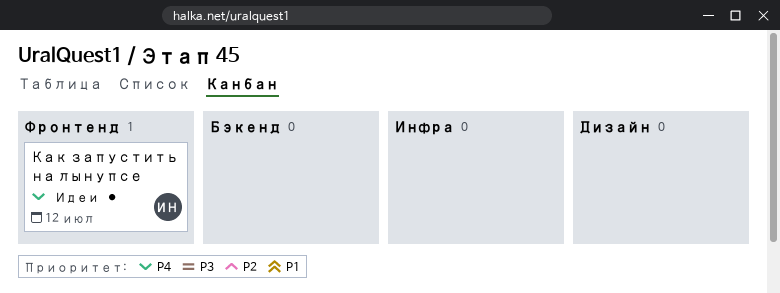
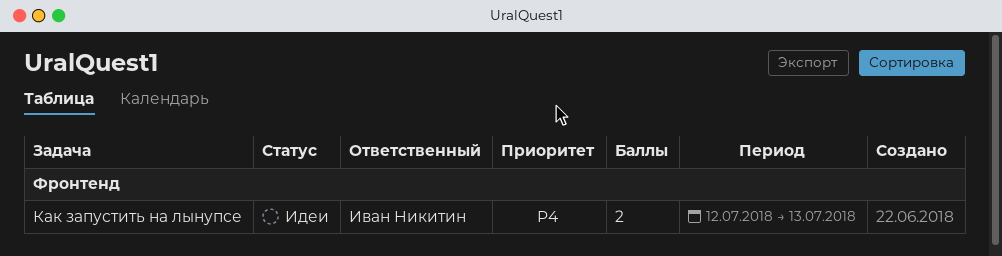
Как запустить на лынупсе, estimate: 1 -> 2
Как запустить на лынупсе, due: Jul 12 -> Jul 13

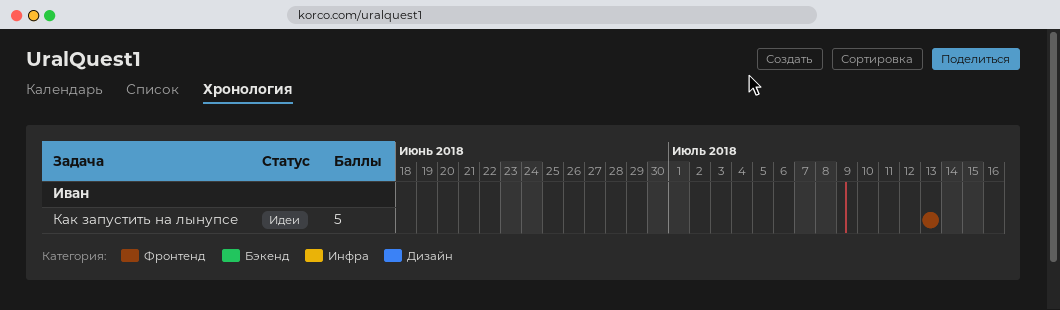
Как запустить на лынупсе, estimate: 2 -> 5
Как запустить на лынупсе, start: Jul 12 -> Jul 13

